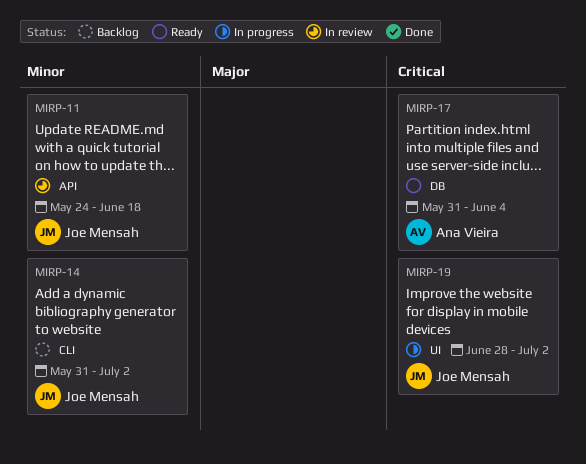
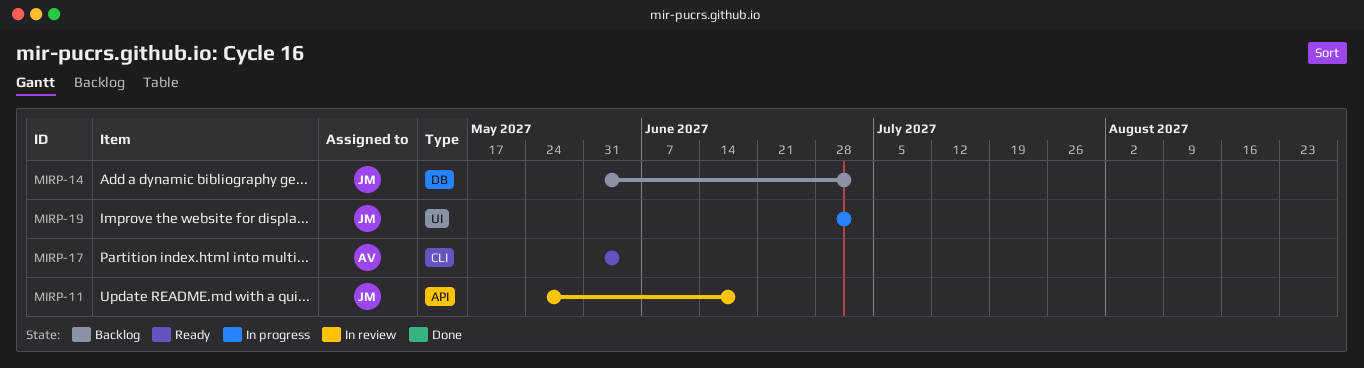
MIRP-14, label: CLI -> DB
MIRP-17, label: DB -> CLI

